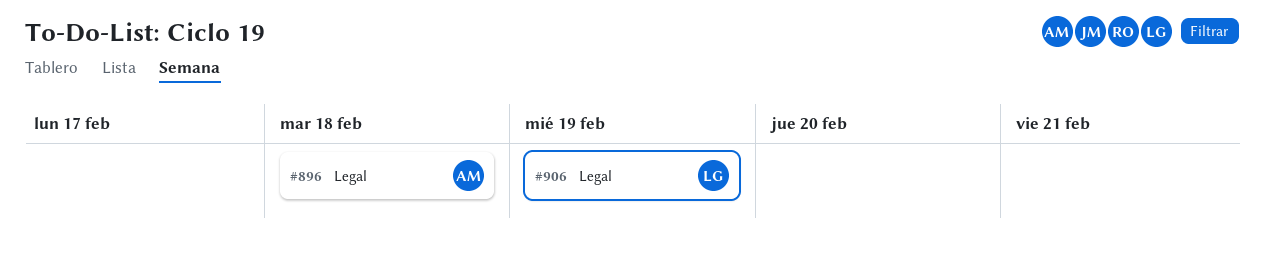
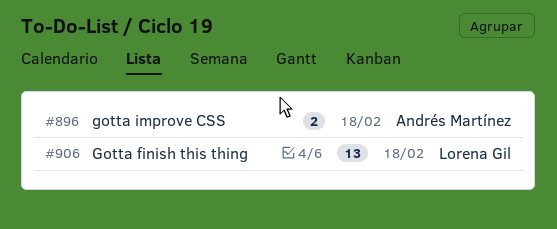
#906, due: Feb 19 -> Feb 18

